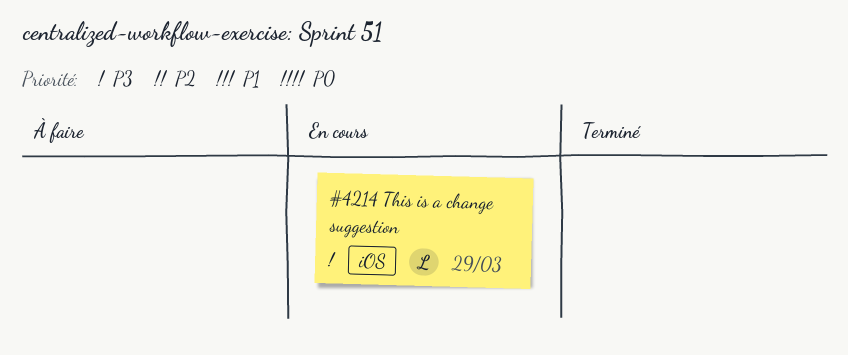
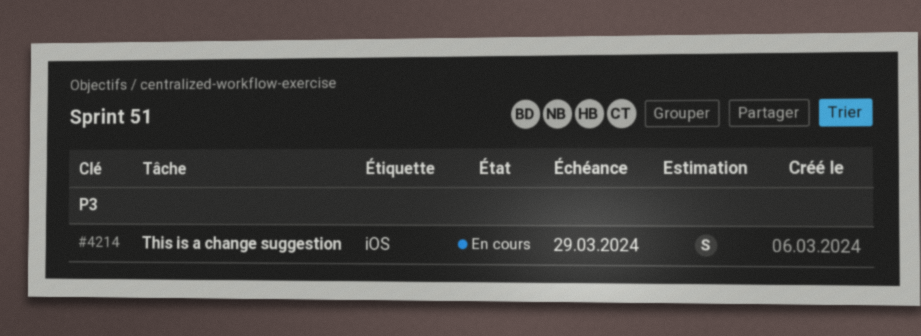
#4214, estimate: L -> S

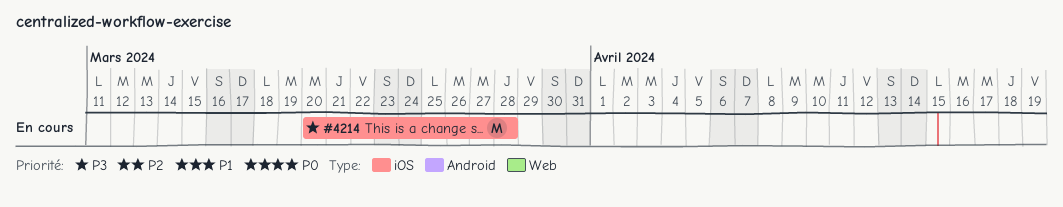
#4214, estimate: S -> M
#4214, due: Mar 29 -> Mar 28

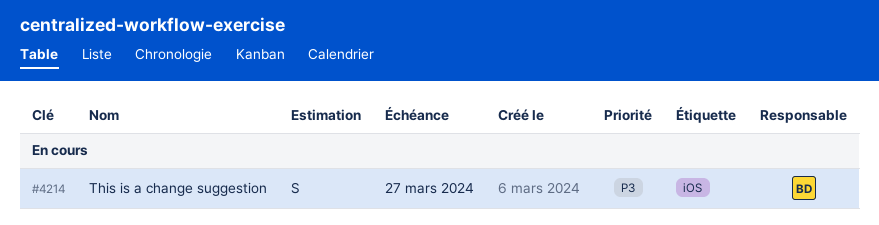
#4214, estimate: M -> S
#4214, due: Mar 28 -> Mar 27

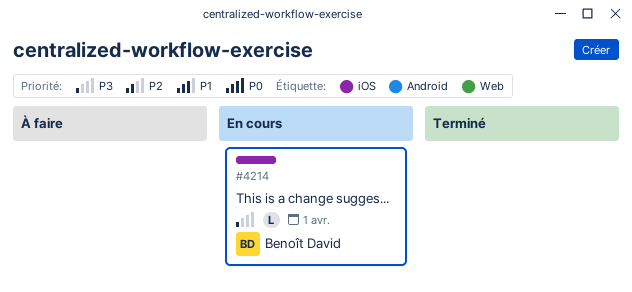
#4214, estimate: S -> L
#4214, due: Mar 27 -> Apr 1

